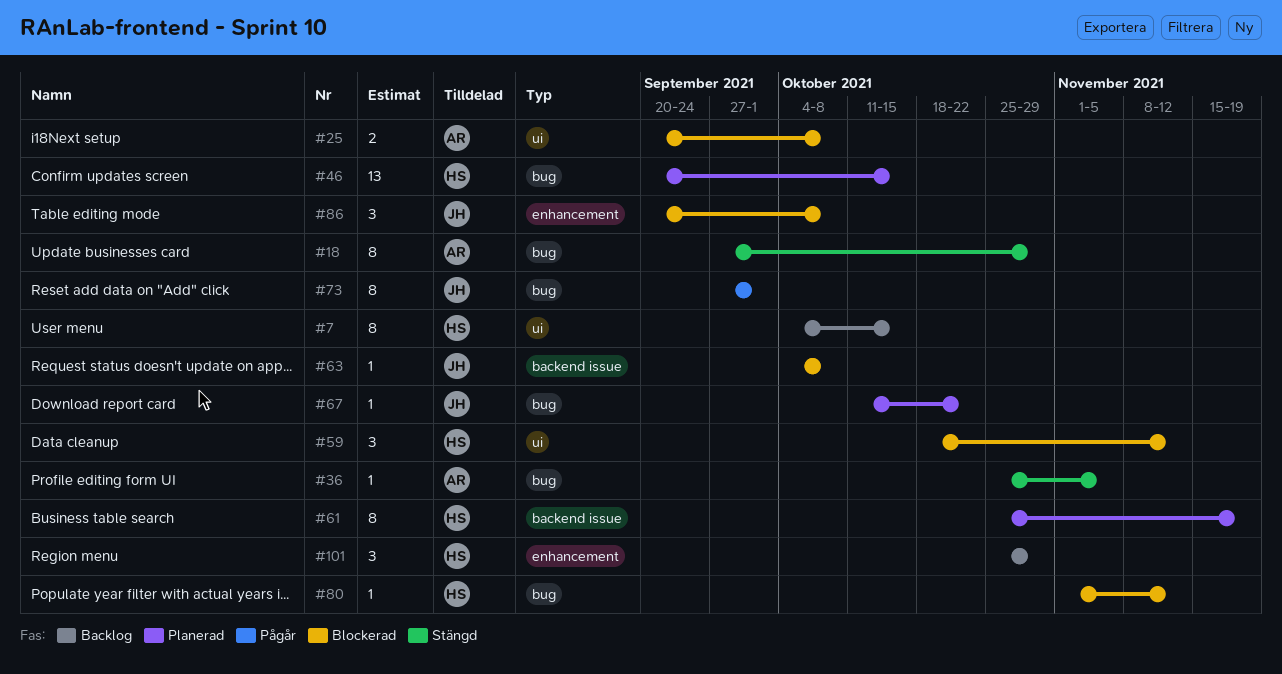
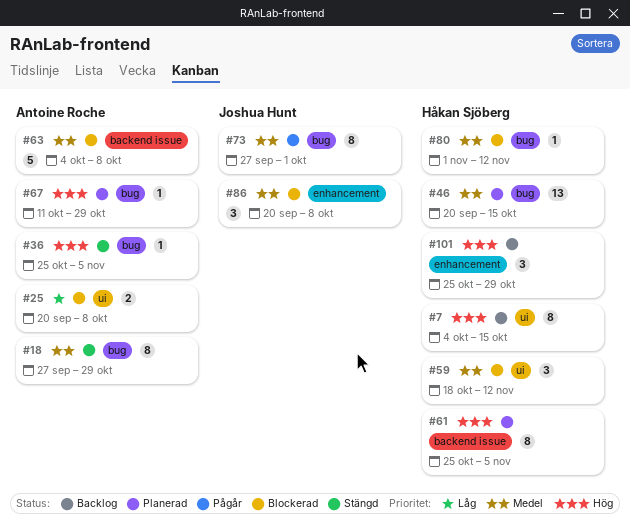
#61, due: Nov 19 -> Nov 5
#63, owner: Joshua Hunt -> Antoine Roche
#63, estimate: 1 -> 5
#67, owner: Joshua Hunt -> Antoine Roche
#67, due: Oct 22 -> Oct 29

